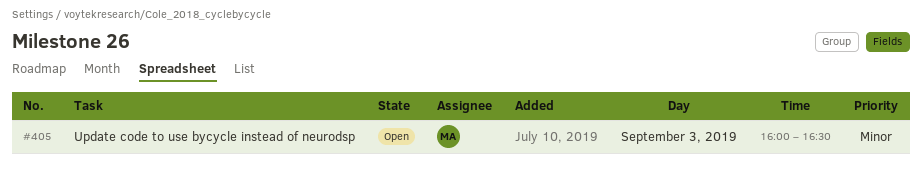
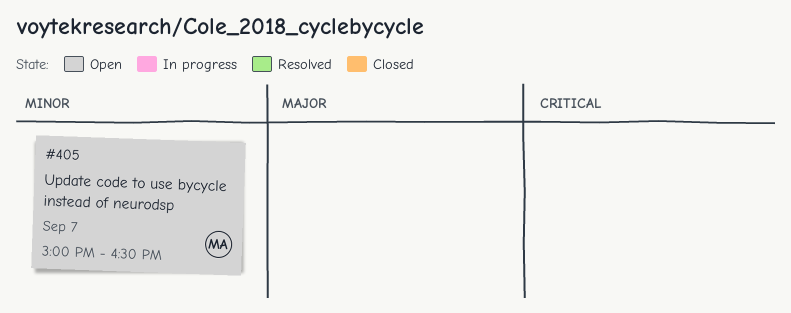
#405, day: Sep 3 -> Sep 7
#405, begins: 16:00 -> 15:00

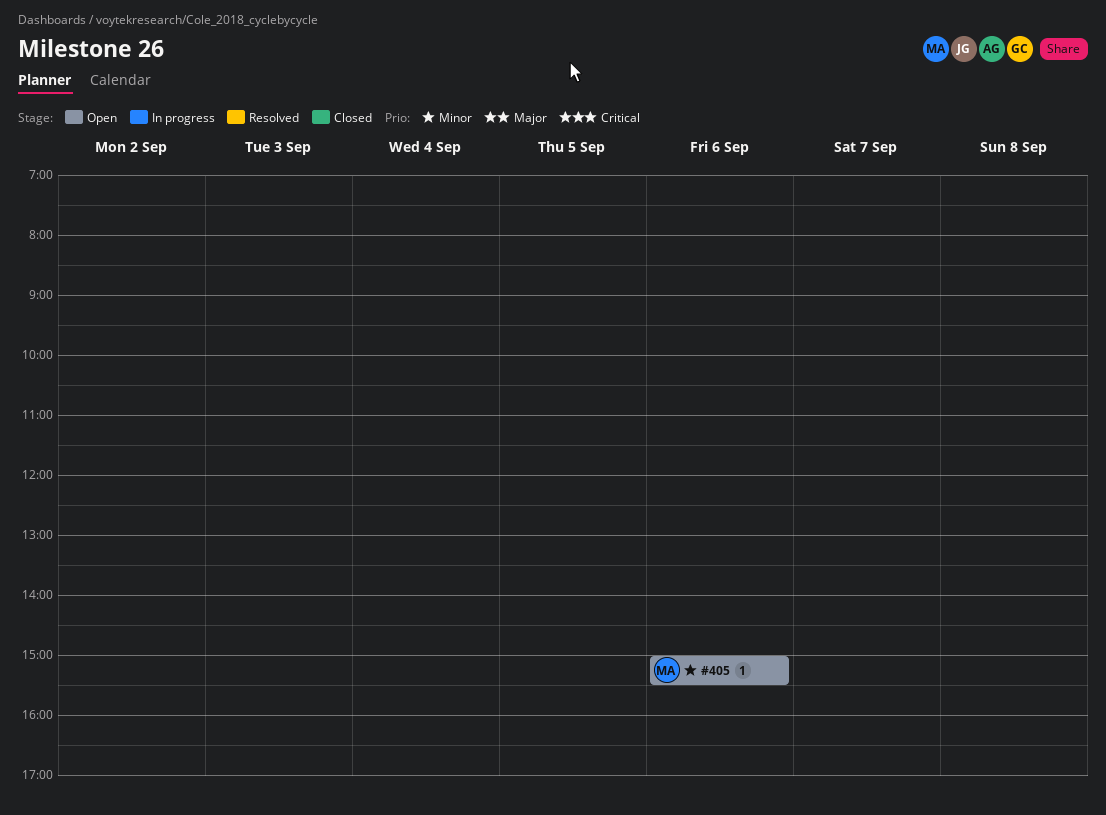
#405, day: Sep 7 -> Sep 6
#405, ends: 16:30 -> 15:30

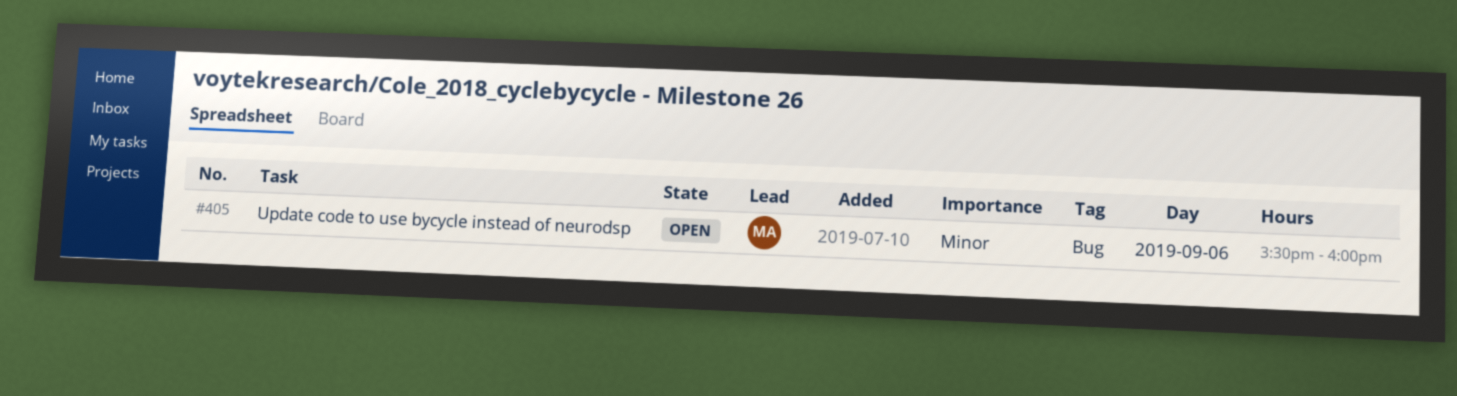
#405, begins: 15:00 -> 15:30
#405, ends: 15:30 -> 16:00

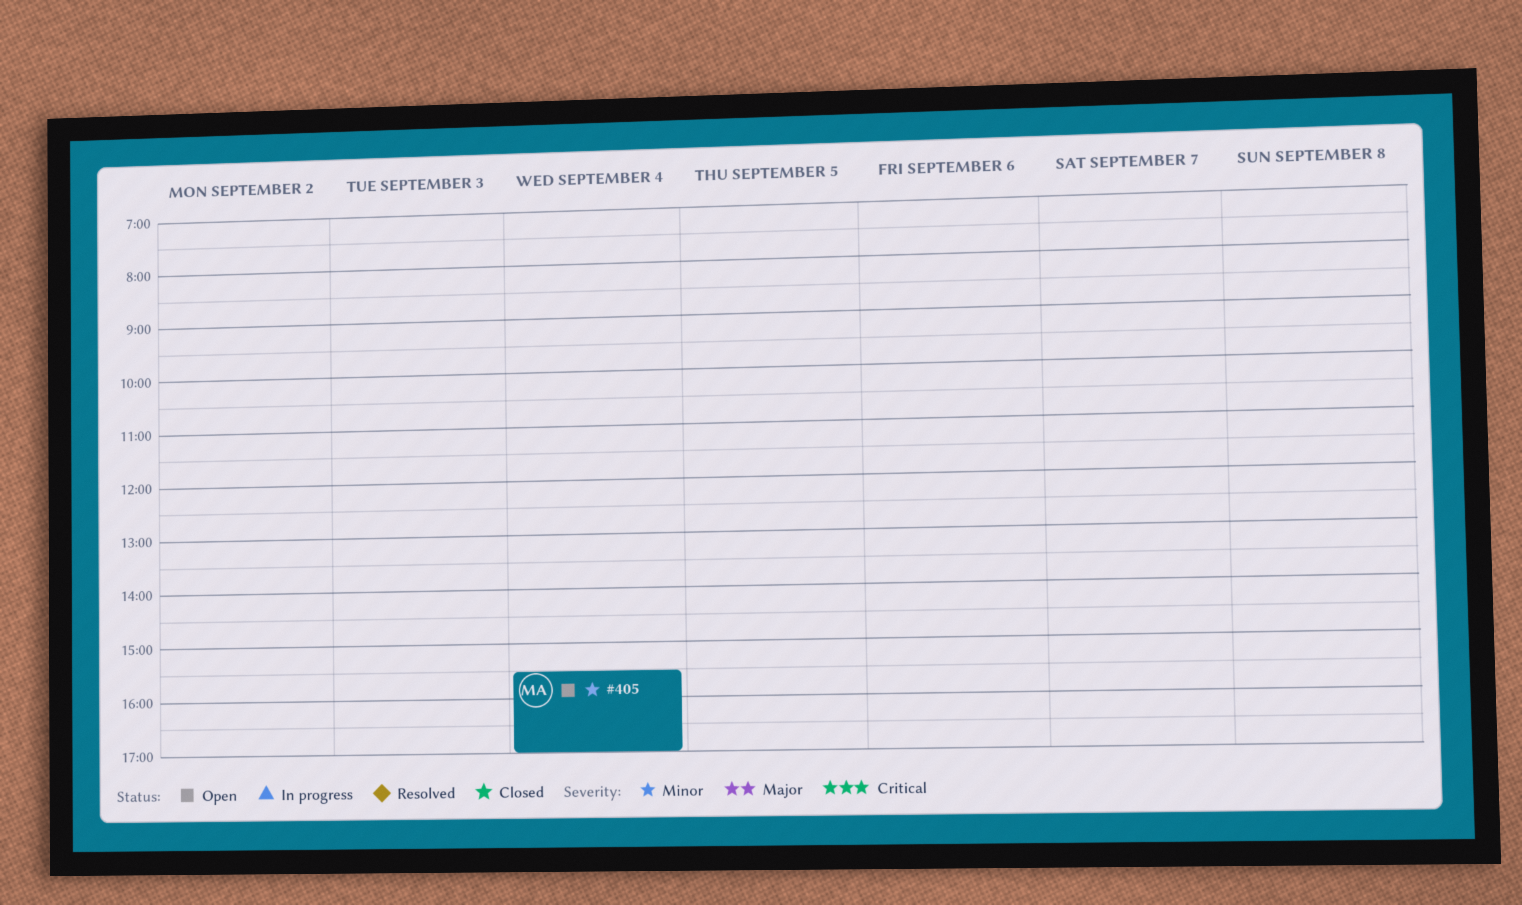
#405, day: Sep 6 -> Sep 4
#405, ends: 16:00 -> 17:00

